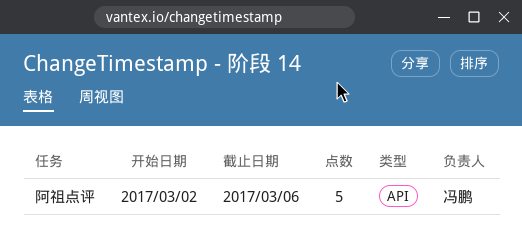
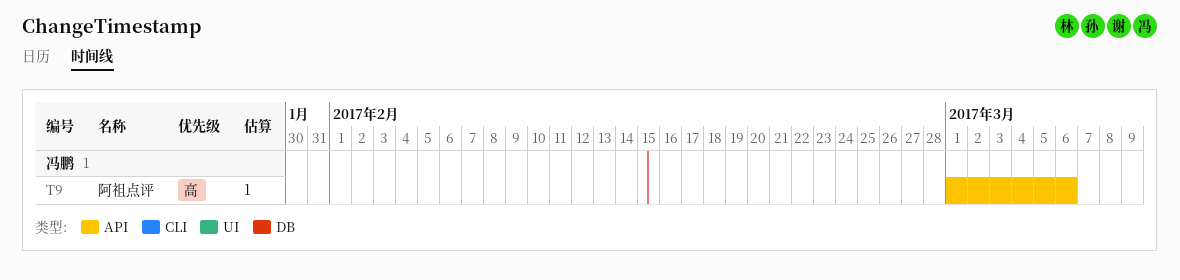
阿祖点评, estimate: 5 -> 1
阿祖点评, start: Mar 2 -> Mar 1

